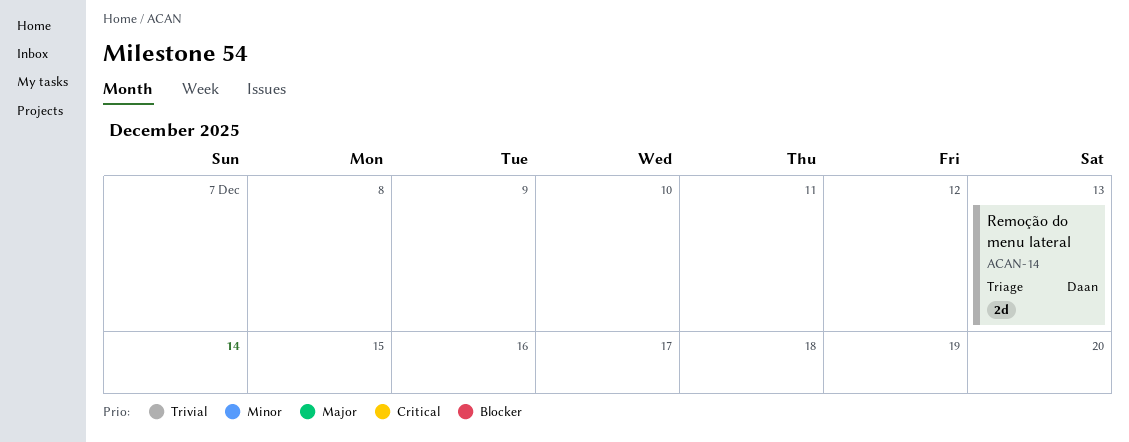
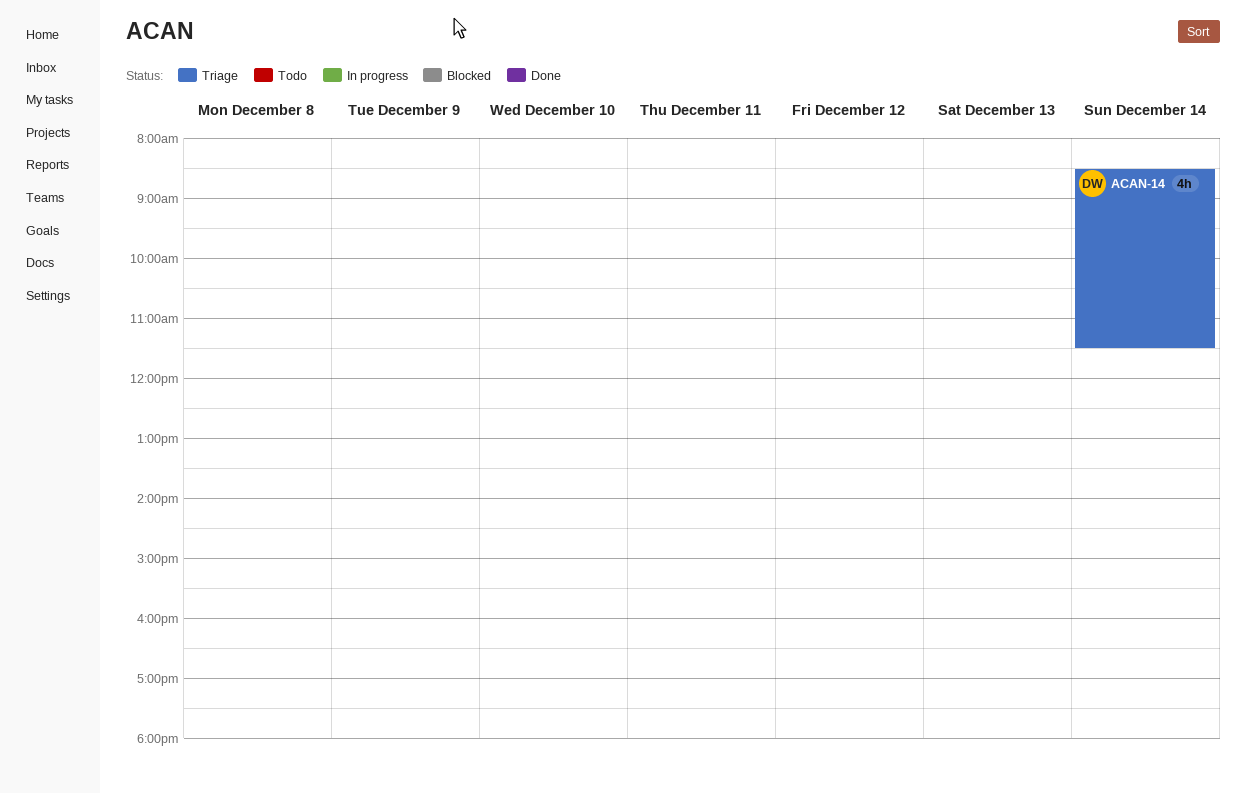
ACAN-14, estimate: 2d -> 4h
ACAN-14, day: Dec 13 -> Dec 14

